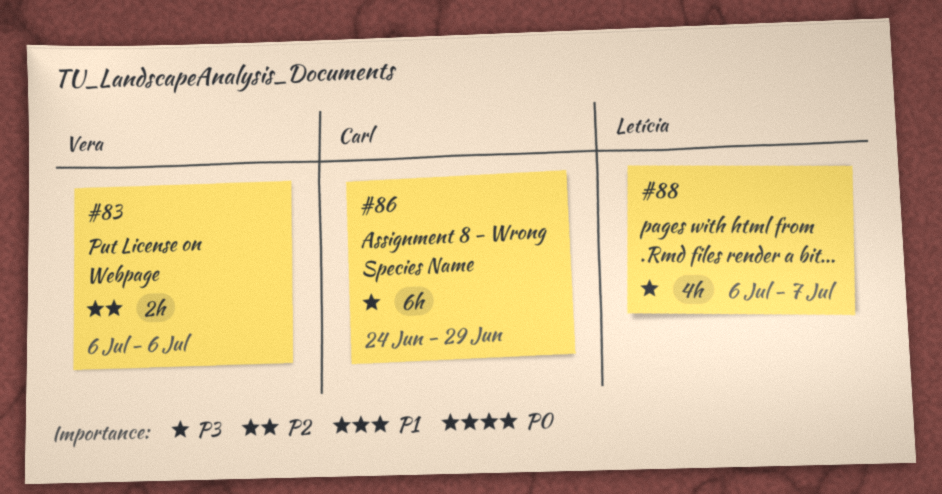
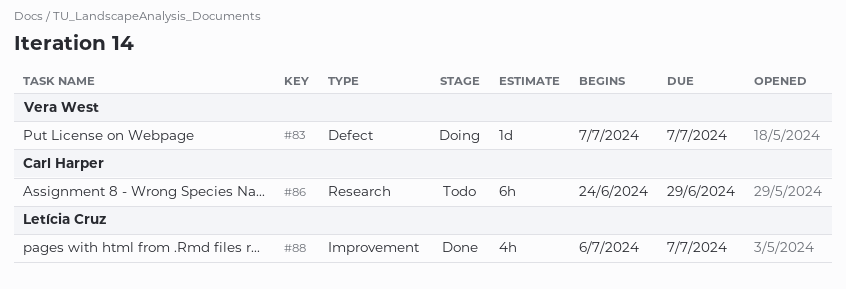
#83, estimate: 2h -> 1d
#83, start: Jul 6 -> Jul 7
#83, due: Jul 6 -> Jul 7

